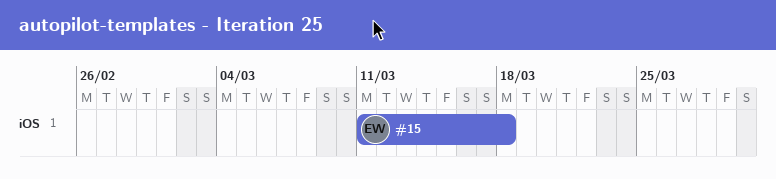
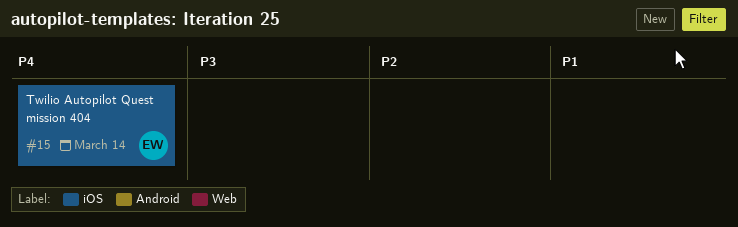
#15, due: Mar 18 -> Mar 14

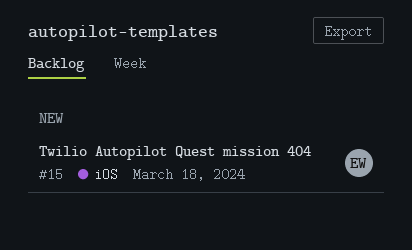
#15, due: Mar 14 -> Mar 18

